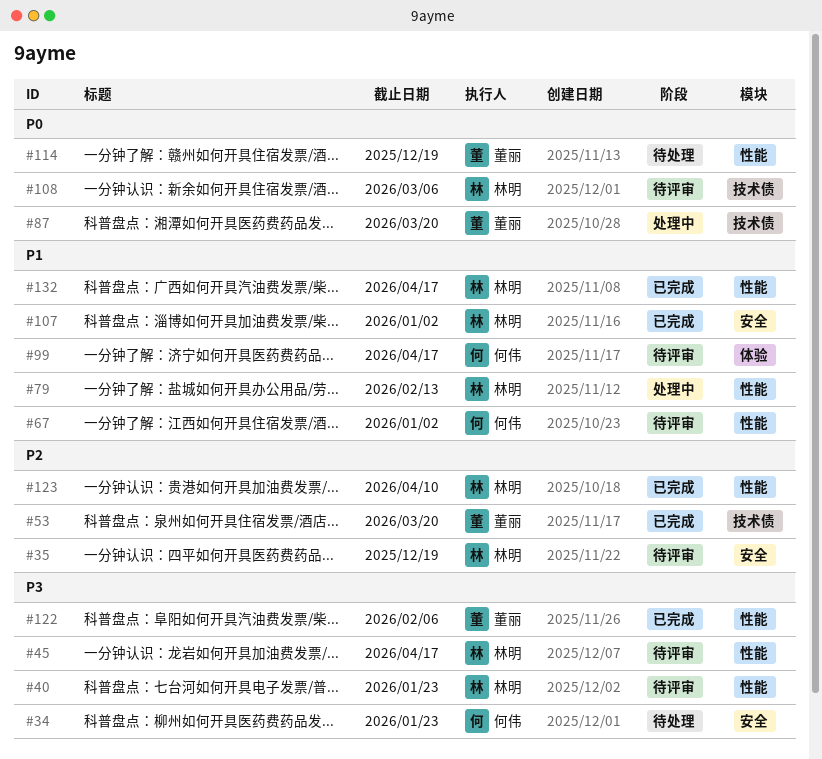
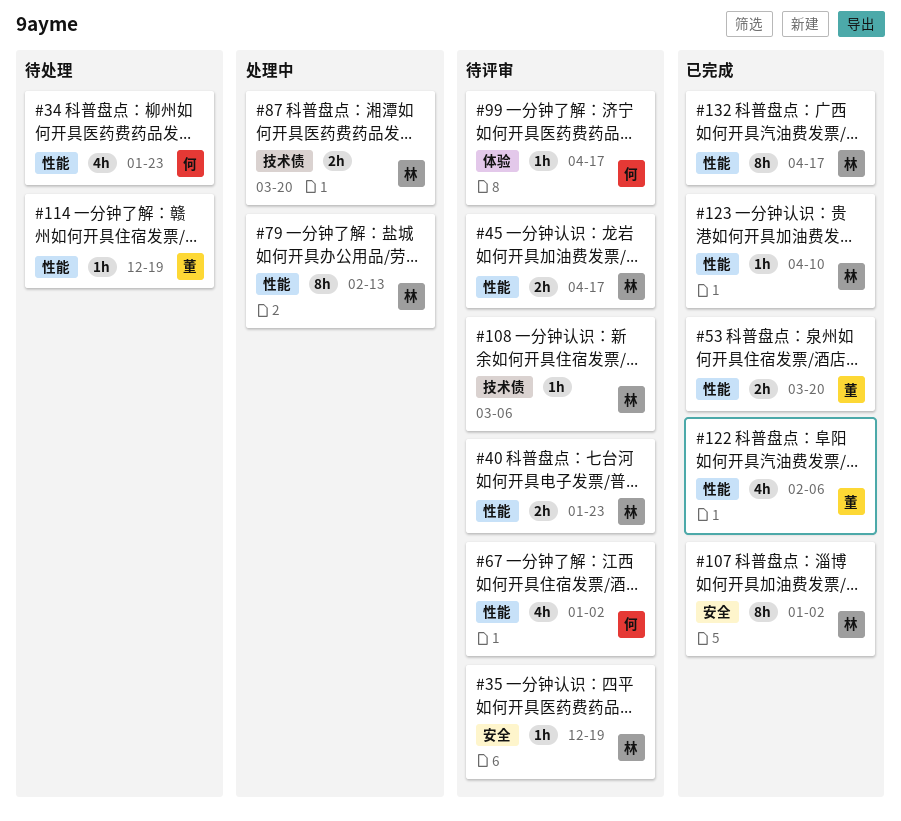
#34, label: 安全 -> 性能
#53, label: 技术债 -> 性能
#87, owner: 董丽 -> 林明

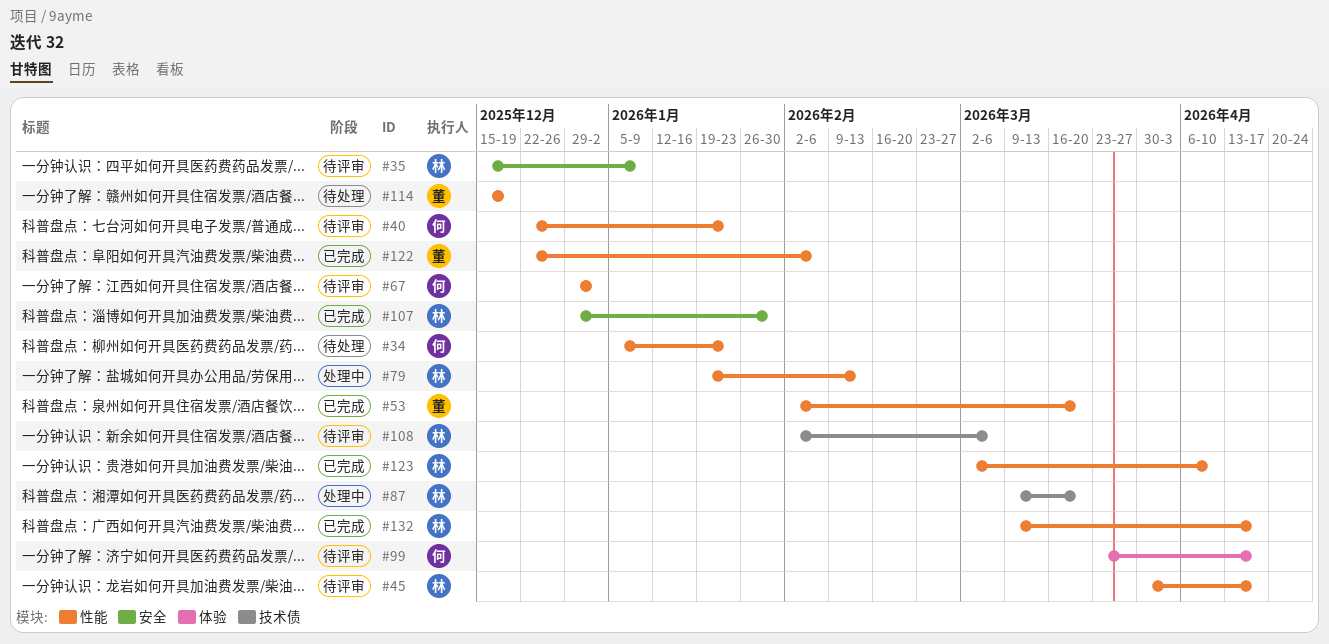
#35, due: Dec 19 -> Jan 9
#40, owner: 林 -> 何
#107, due: Jan 2 -> Jan 30

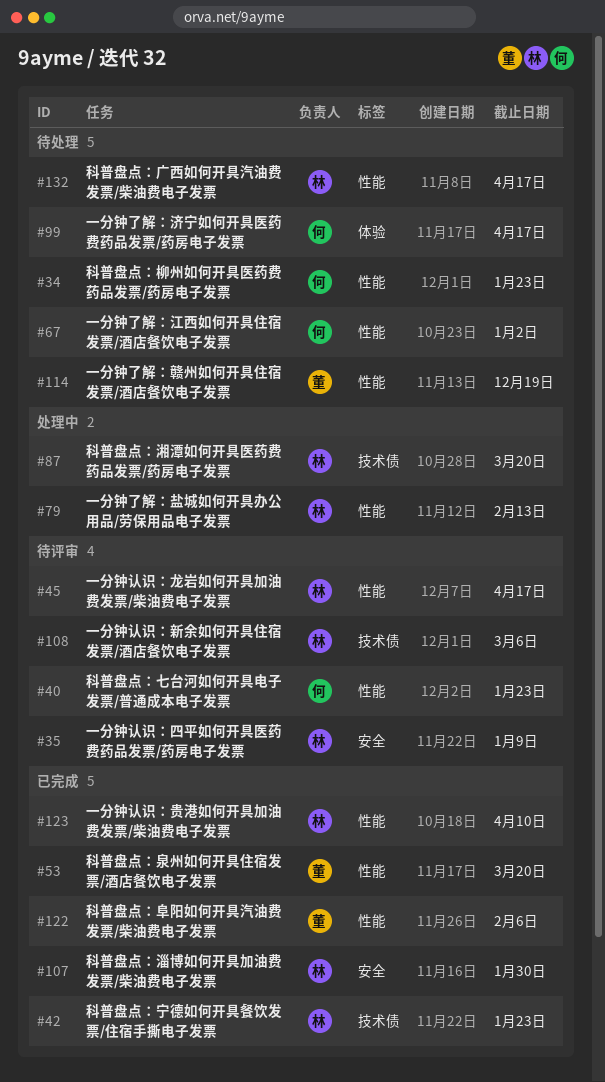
#42: none -> present
#67, status: 待评审 -> 待处理
#99, status: 待评审 -> 待处理
#132, status: 已完成 -> 待处理

